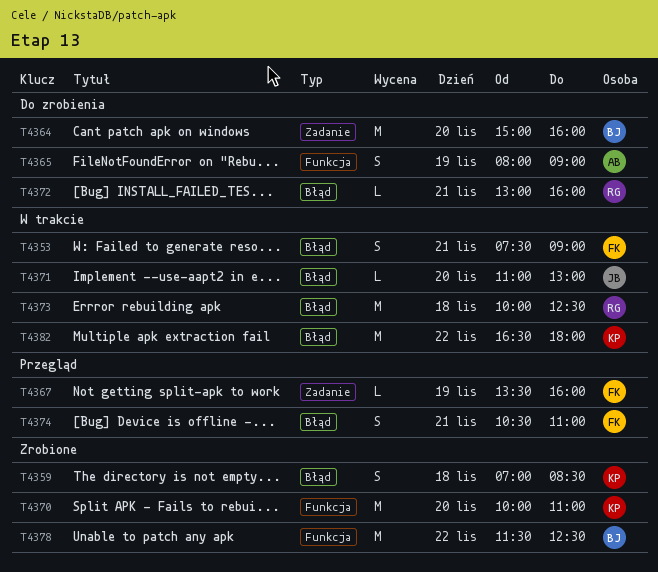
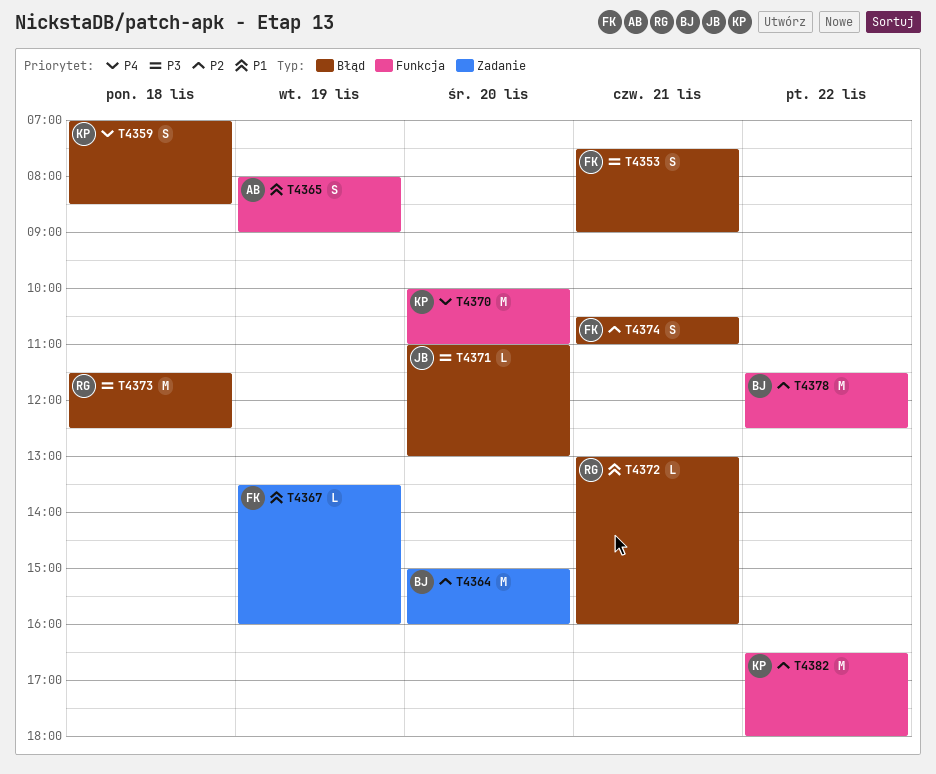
T4373, begins: 10:00 -> 11:30
T4382, label: Błąd -> Funkcja

